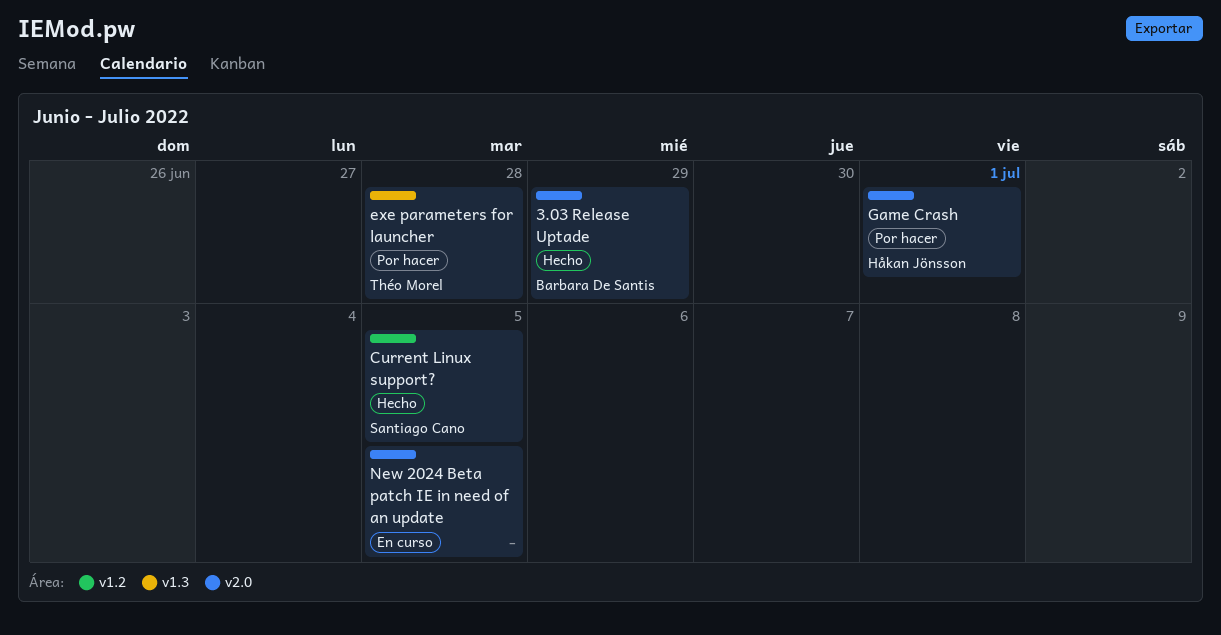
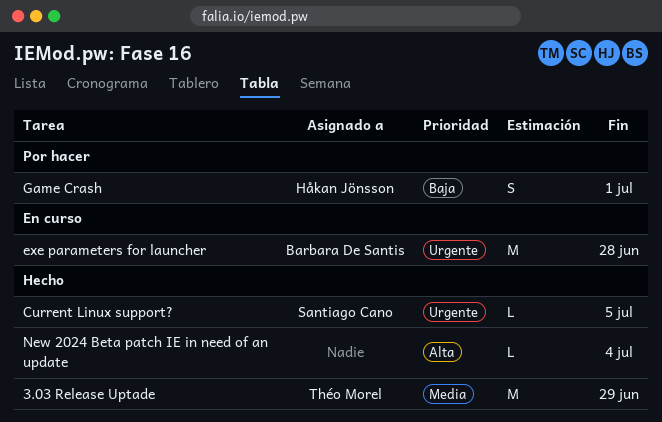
3.03 Release Uptade, owner: Barbara De Santis -> Théo Morel
exe parameters for launcher, status: Por hacer -> En curso
exe parameters for launcher, owner: Théo Morel -> Barbara De Santis
New 2024 Beta patch IE in need of an update, status: En curso -> Hecho
New 2024 Beta patch IE in need of an update, due: Jul 5 -> Jul 4

